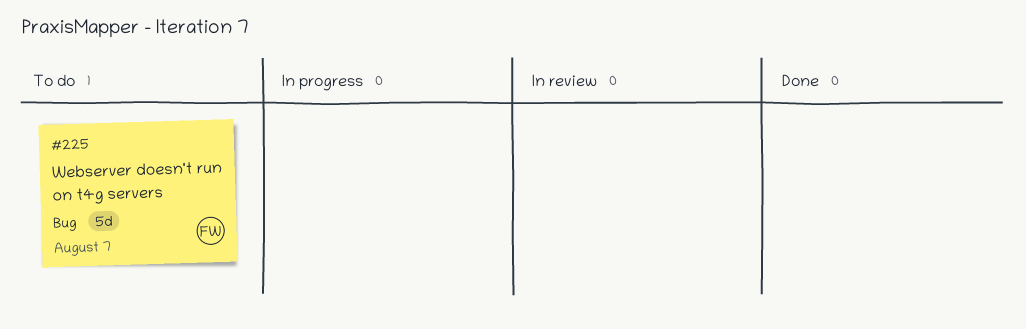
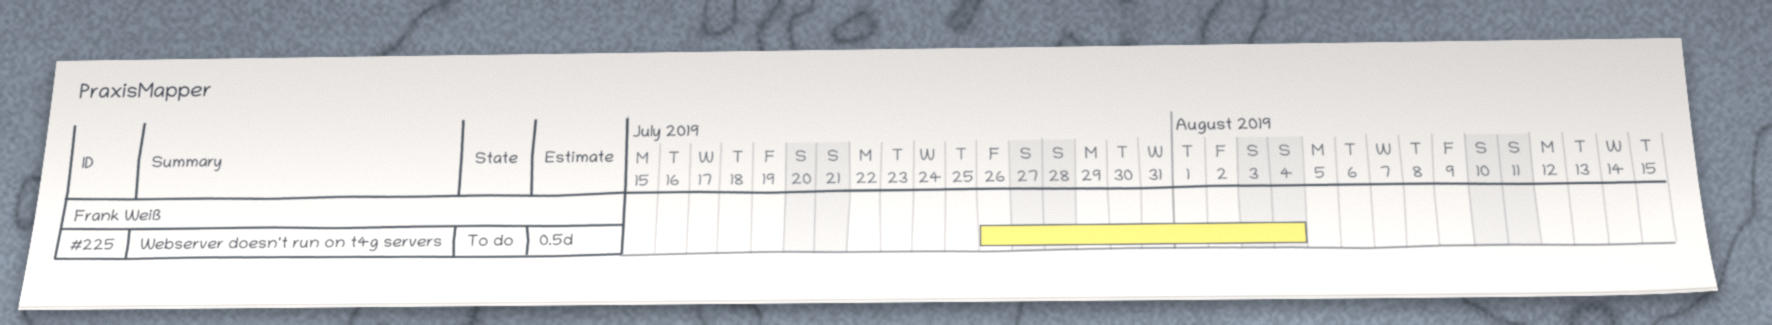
#225, estimate: 5d -> 0.5d
#225, due: Aug 7 -> Aug 4

